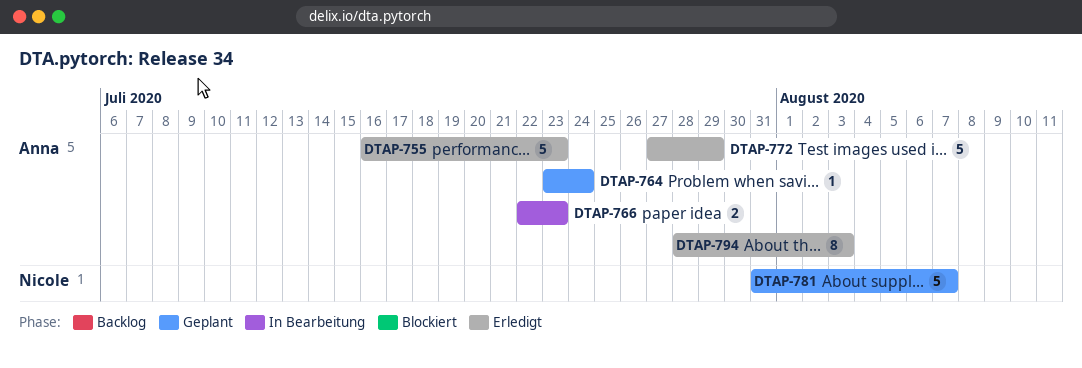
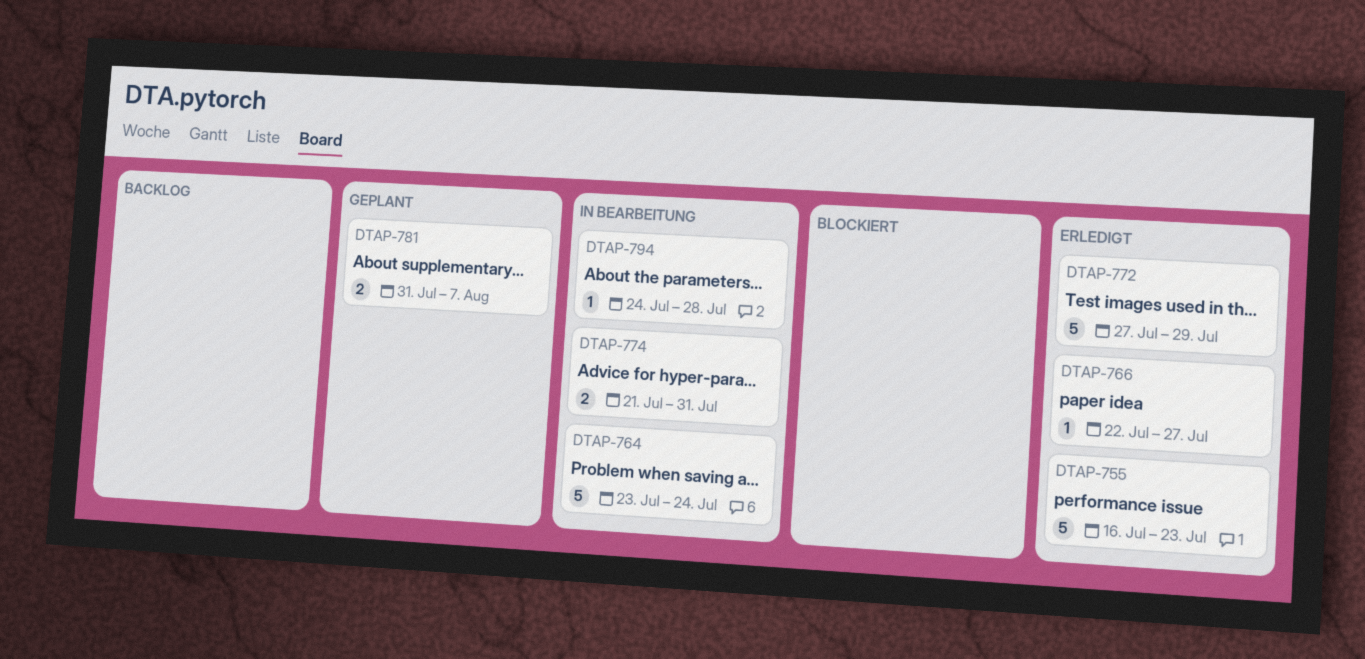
DTAP-764, status: Geplant -> In Bearbeitung
DTAP-764, estimate: 1 -> 5
DTAP-766, status: In Bearbeitung -> Erledigt
DTAP-766, estimate: 2 -> 1
DTAP-766, due: Jul 23 -> Jul 27
DTAP-774: none -> present
DTAP-781, estimate: 5 -> 2
DTAP-794, status: Erledigt -> In Bearbeitung
DTAP-794, estimate: 8 -> 1
DTAP-794, start: Jul 28 -> Jul 24
DTAP-794, due: Aug 3 -> Jul 28

